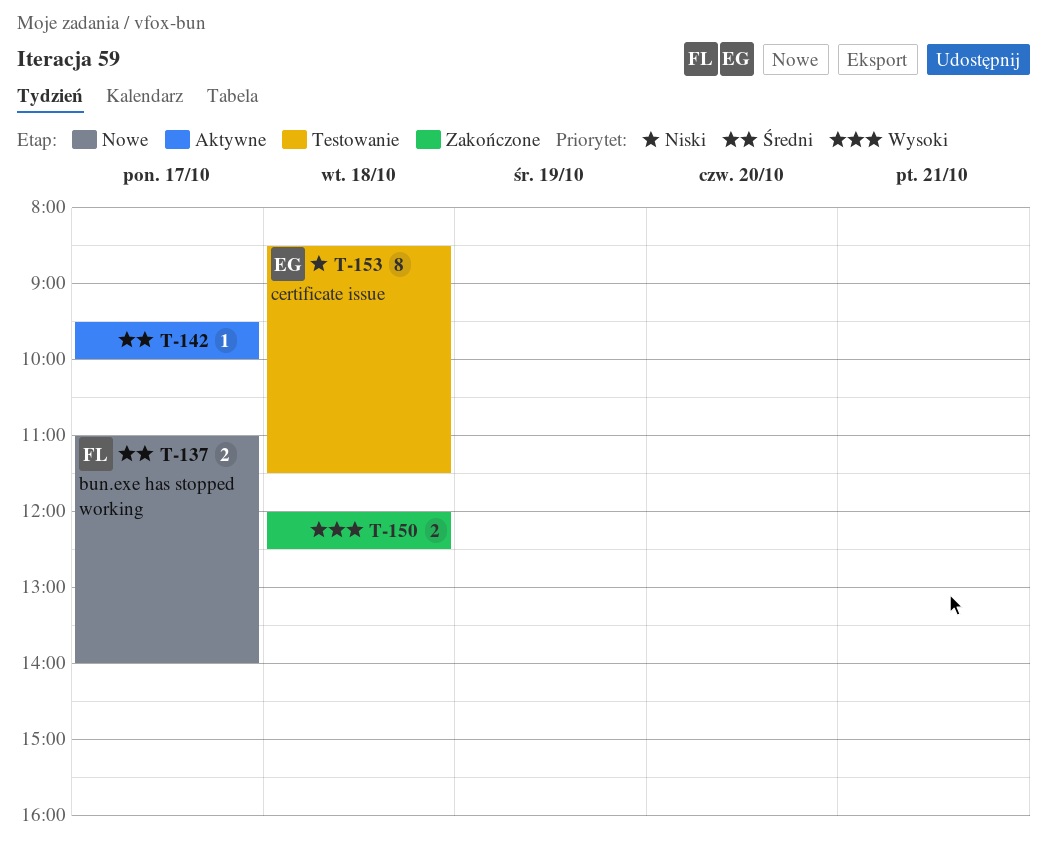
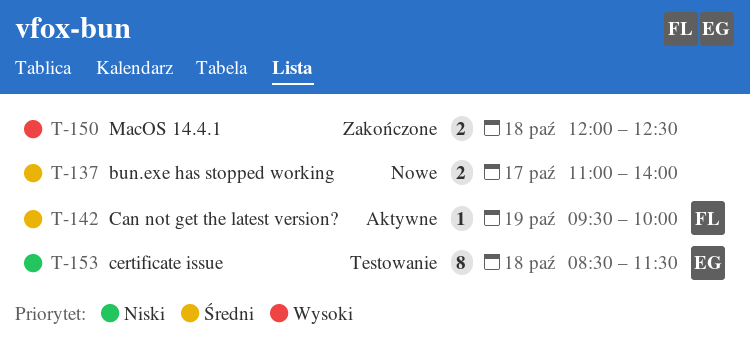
T-137, owner: FL -> none
T-142, owner: none -> FL
T-142, day: Oct 17 -> Oct 19

